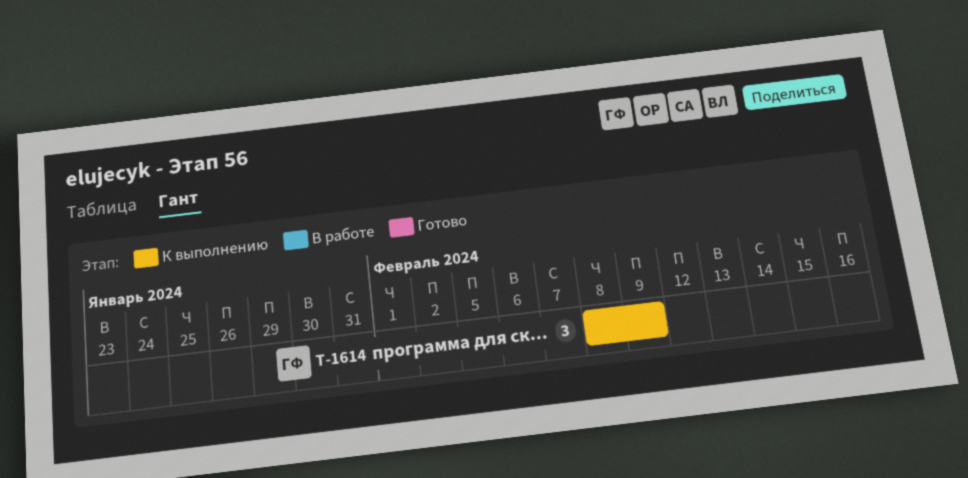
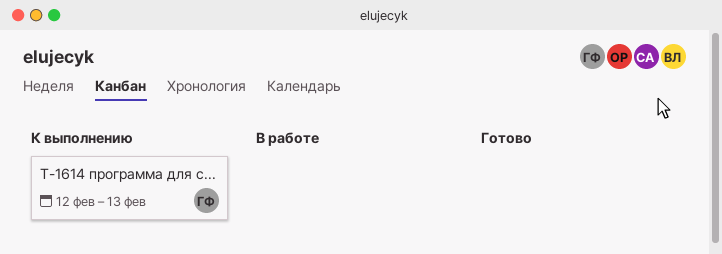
T-1614, start: Feb 8 -> Feb 12
T-1614, due: Feb 9 -> Feb 13

